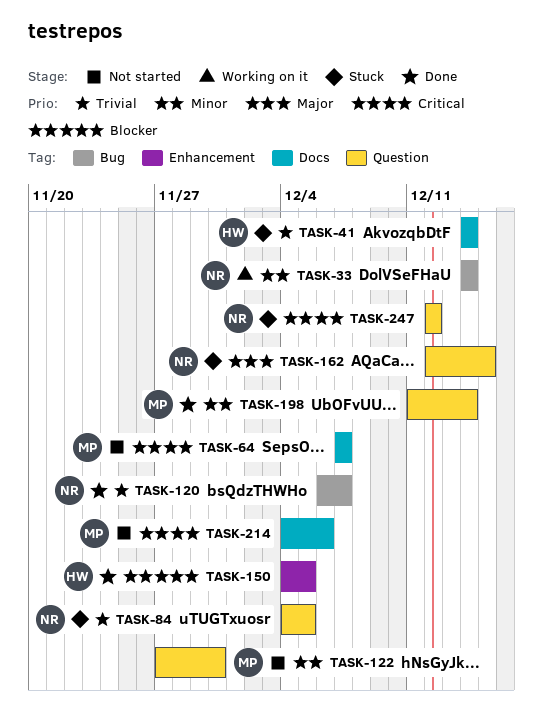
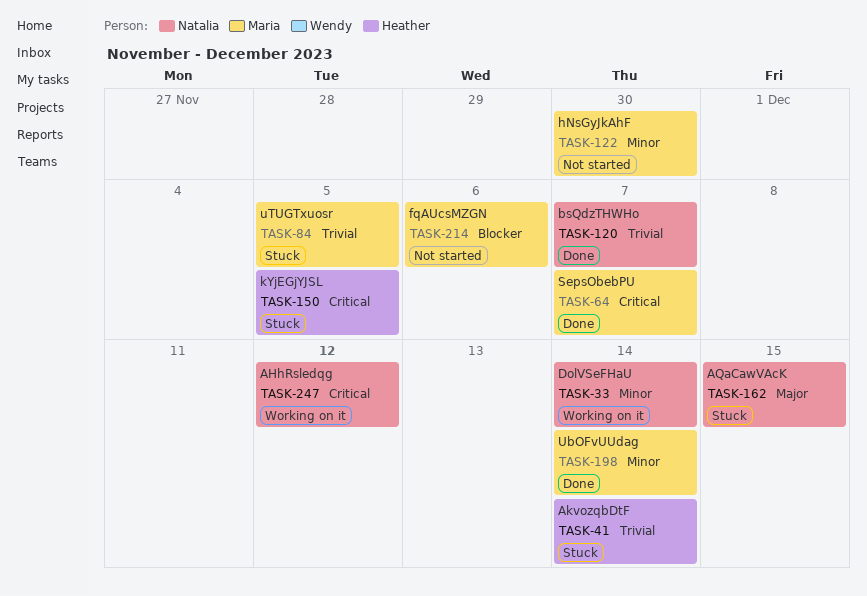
TASK-64, status: Not started -> Done
TASK-84, owner: Natalia -> Maria
TASK-150, status: Done -> Stuck
TASK-150, priority: Blocker -> Critical
TASK-214, priority: Critical -> Blocker
TASK-247, status: Stuck -> Working on it

